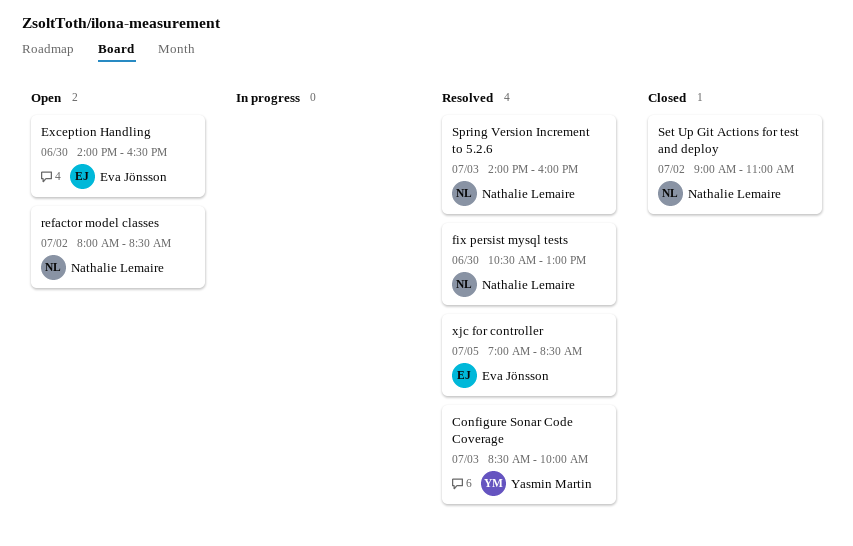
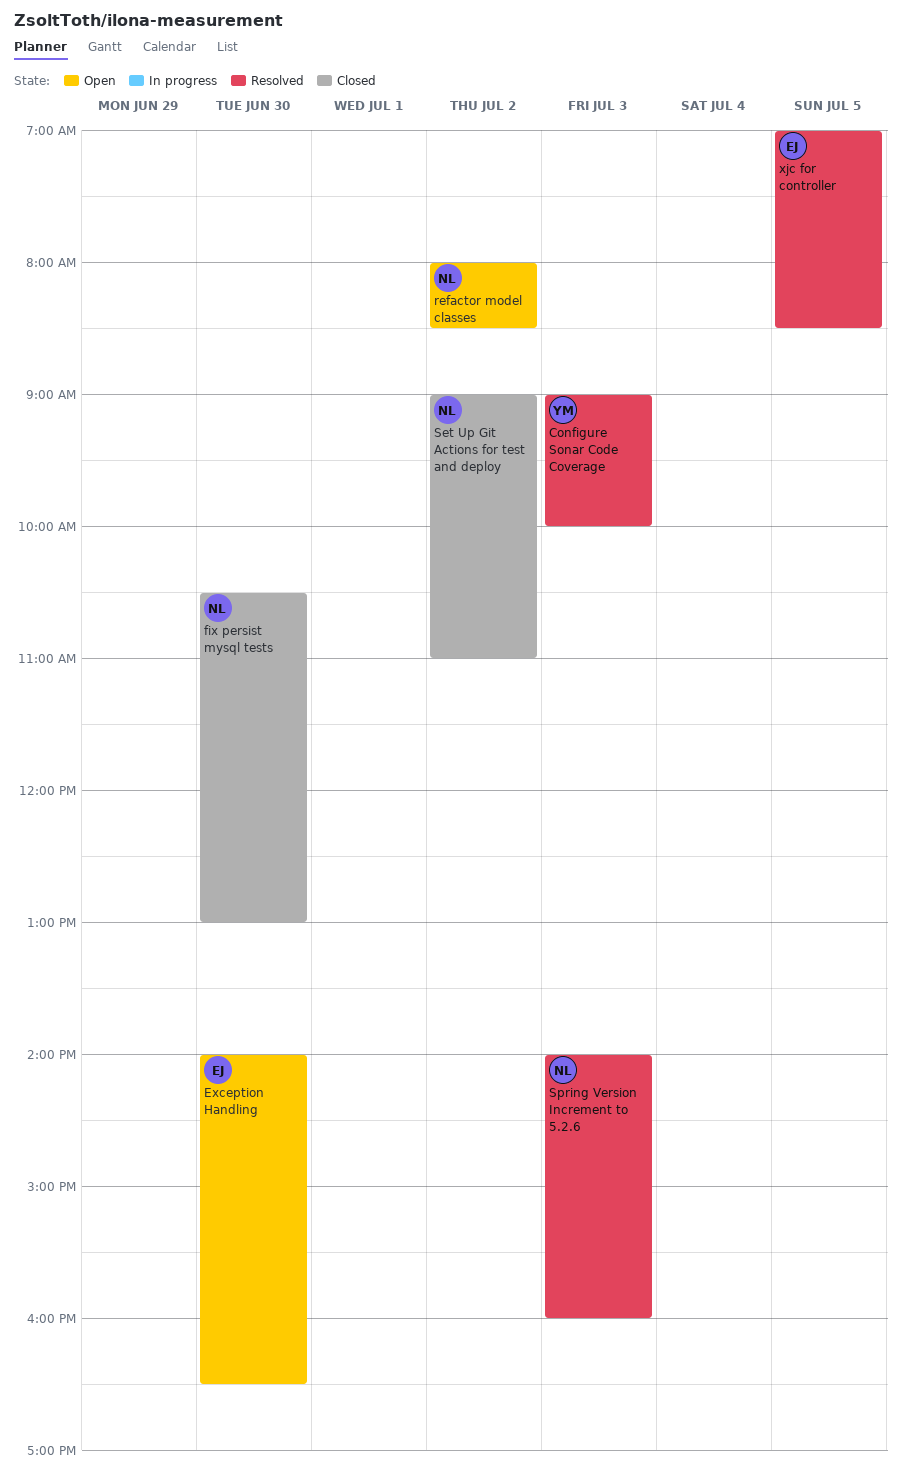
Configure Sonar Code Coverage, begins: 08:30 -> 09:00
fix persist mysql tests, status: Resolved -> Closed

